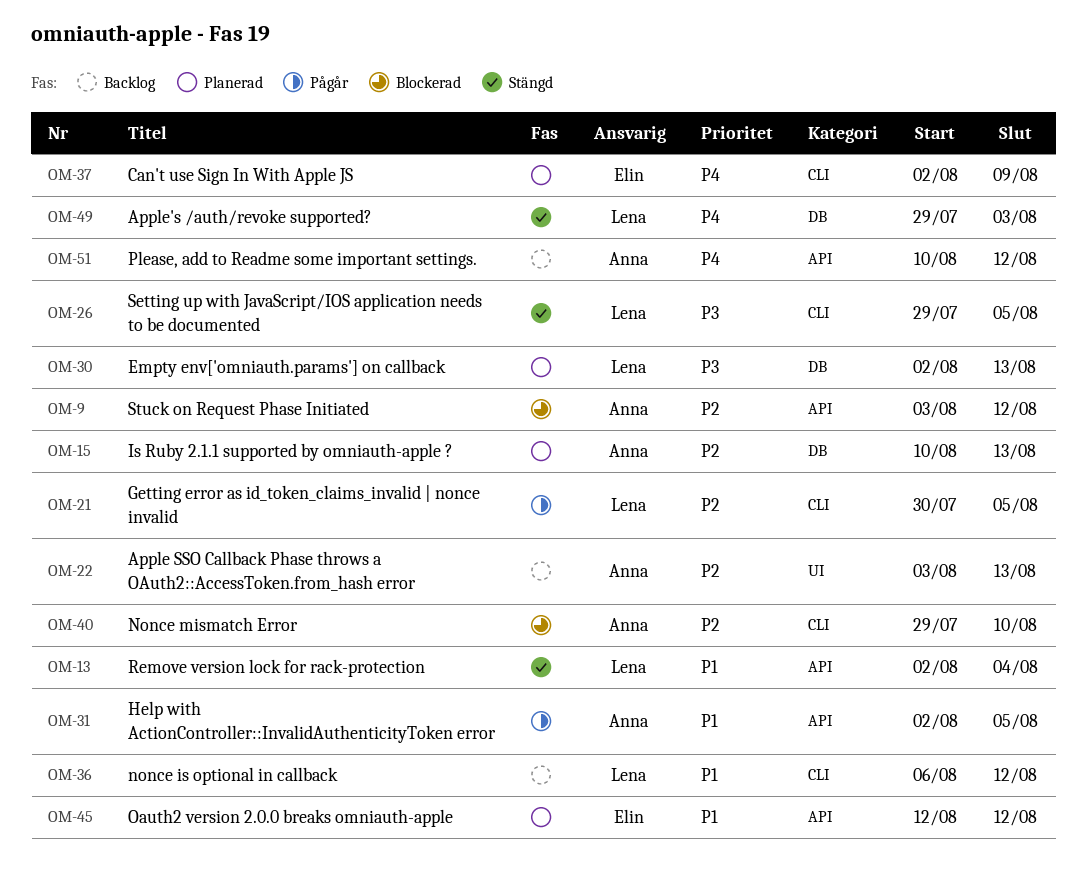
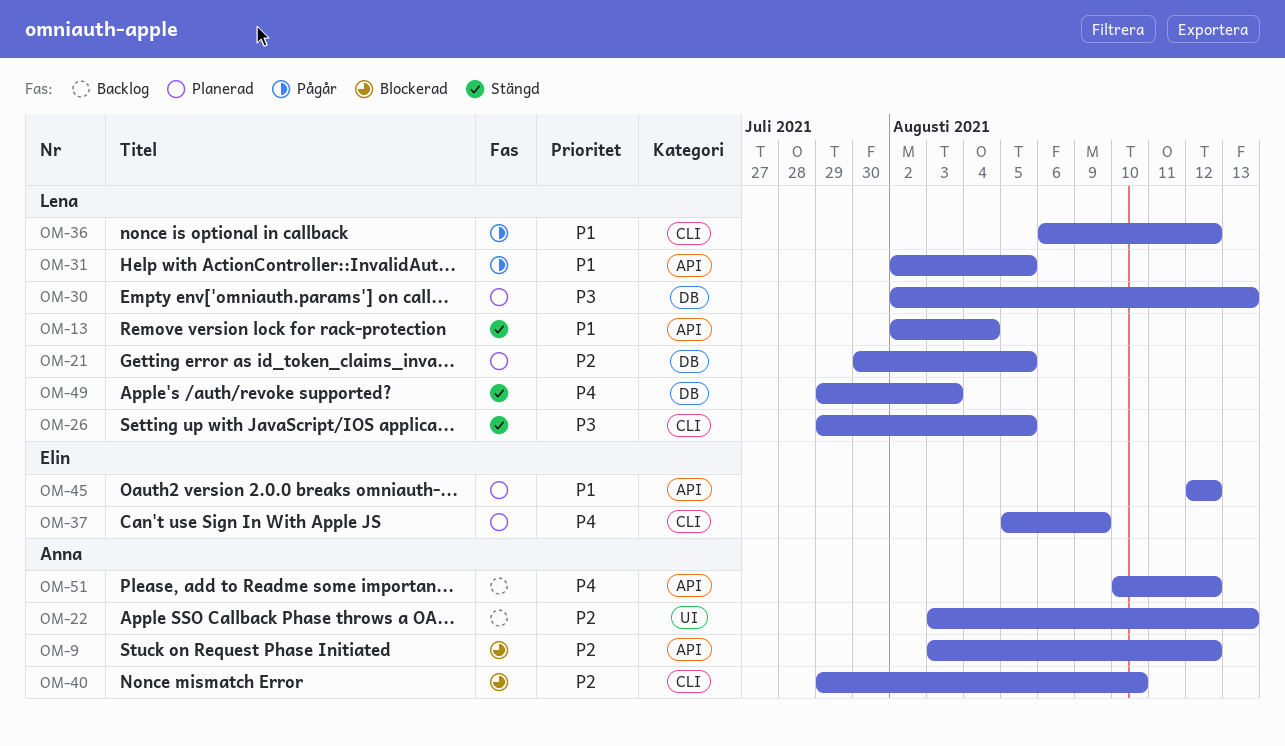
OM-15: present -> none
OM-21, status: Pågår -> Planerad
OM-21, label: CLI -> DB
OM-31, owner: Anna -> Lena
OM-36, status: Backlog -> Pågår
OM-37, start: Aug 2 -> Aug 5

